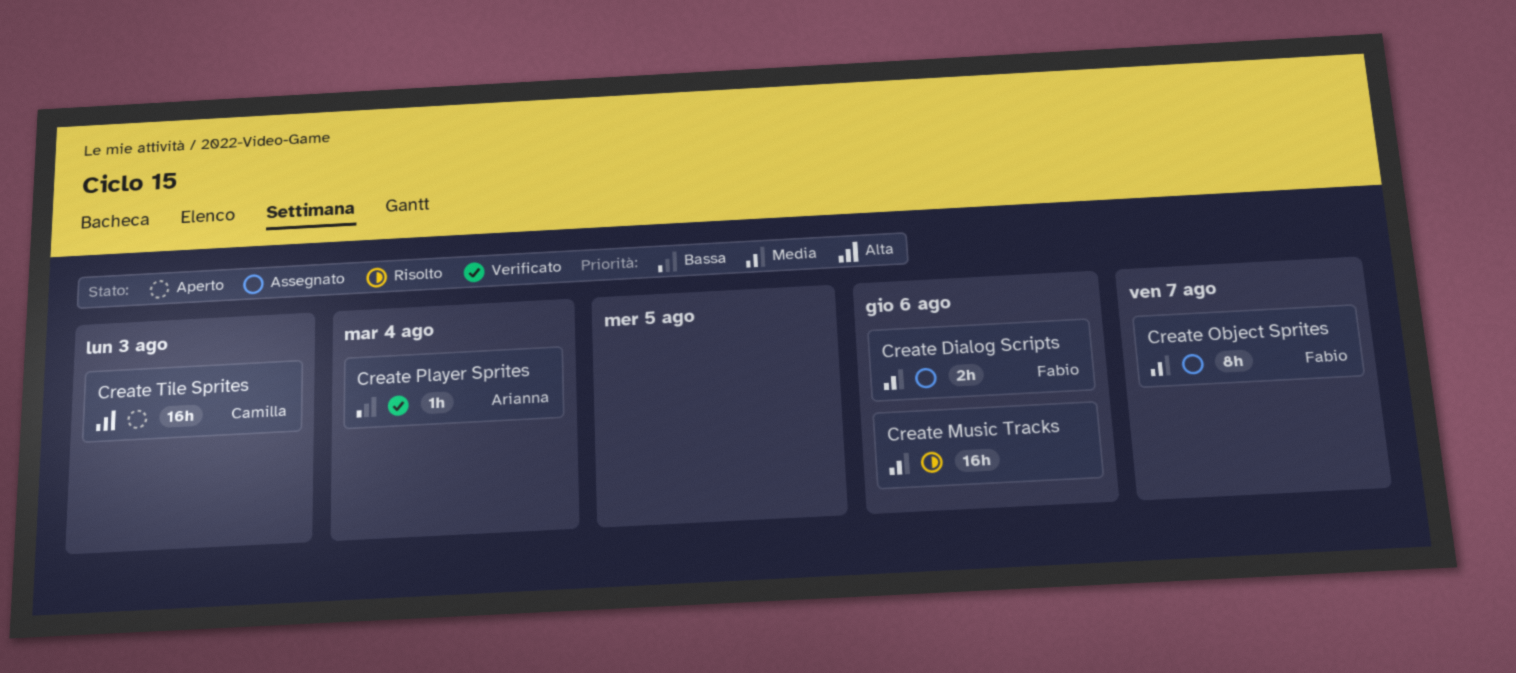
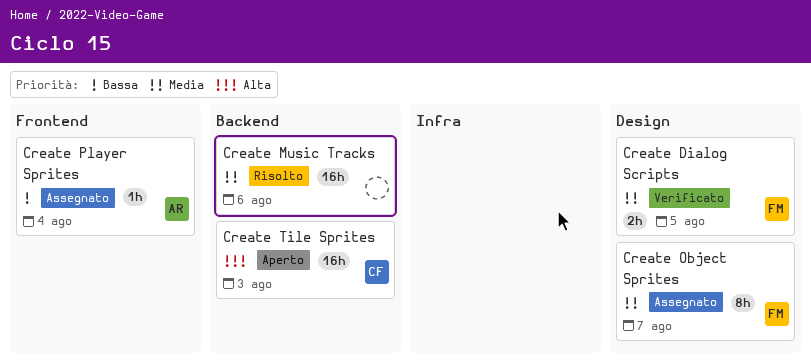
Create Dialog Scripts, status: Assegnato -> Verificato
Create Dialog Scripts, due: Aug 6 -> Aug 5
Create Player Sprites, status: Verificato -> Assegnato

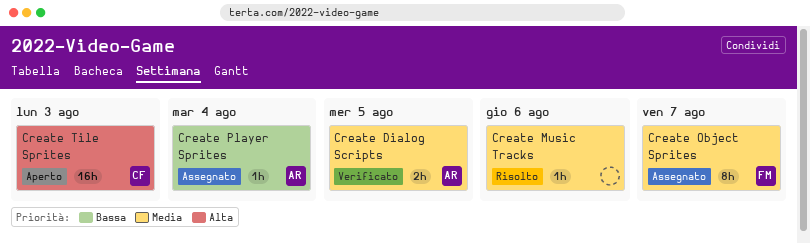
Create Dialog Scripts, owner: FM -> AR
Create Music Tracks, estimate: 16h -> 1h

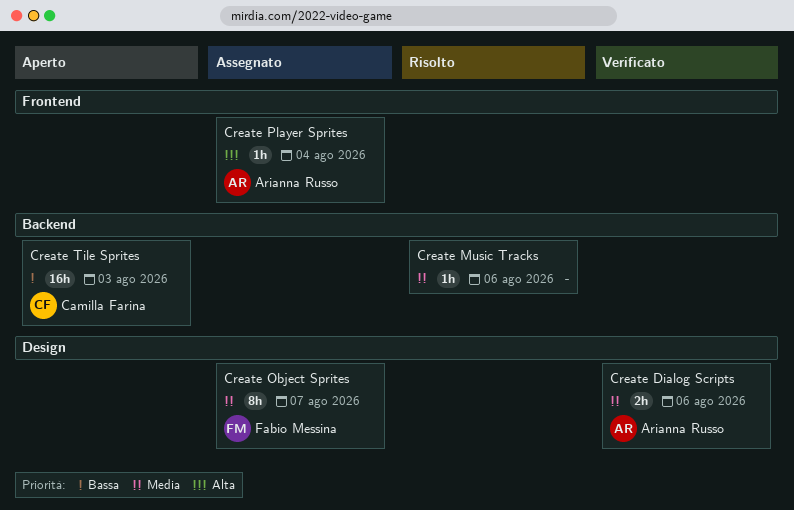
Create Dialog Scripts, due: Aug 5 -> Aug 6
Create Player Sprites, priority: Bassa -> Alta
Create Tile Sprites, priority: Alta -> Bassa

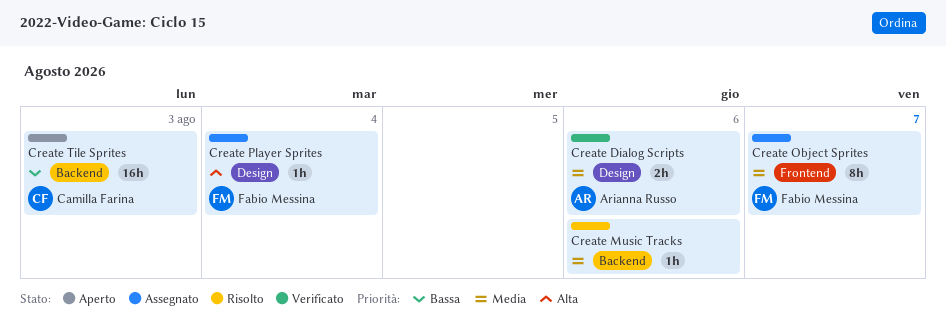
Create Object Sprites, label: Design -> Frontend
Create Player Sprites, owner: Arianna Russo -> Fabio Messina
Create Player Sprites, label: Frontend -> Design

